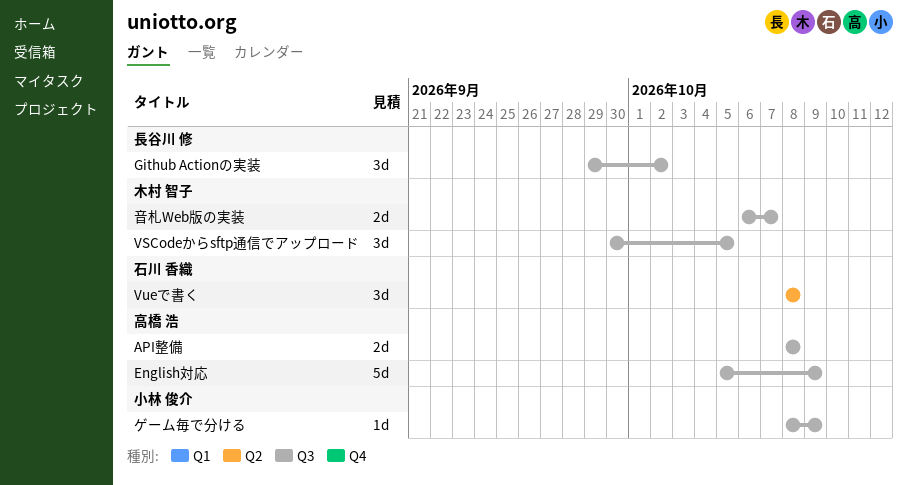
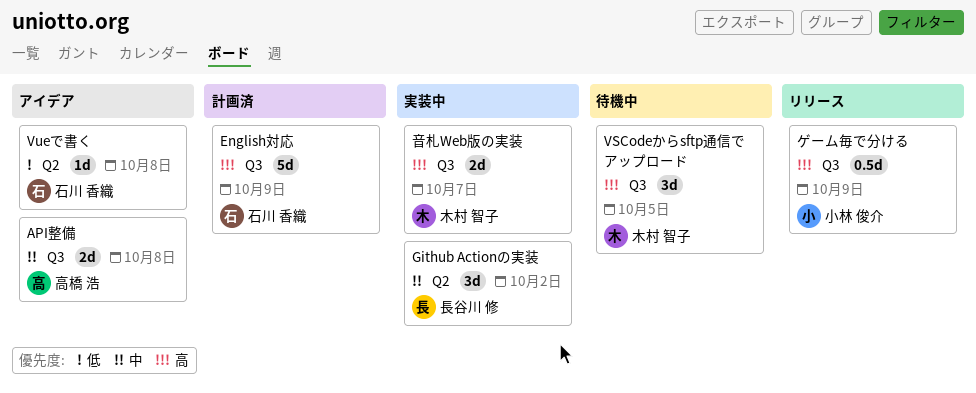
English対応, owner: 高橋 浩 -> 石川 香織
Github Actionの実装, label: Q3 -> Q2
Vueで書く, estimate: 3d -> 1d
ゲーム毎で分ける, estimate: 1d -> 0.5d

